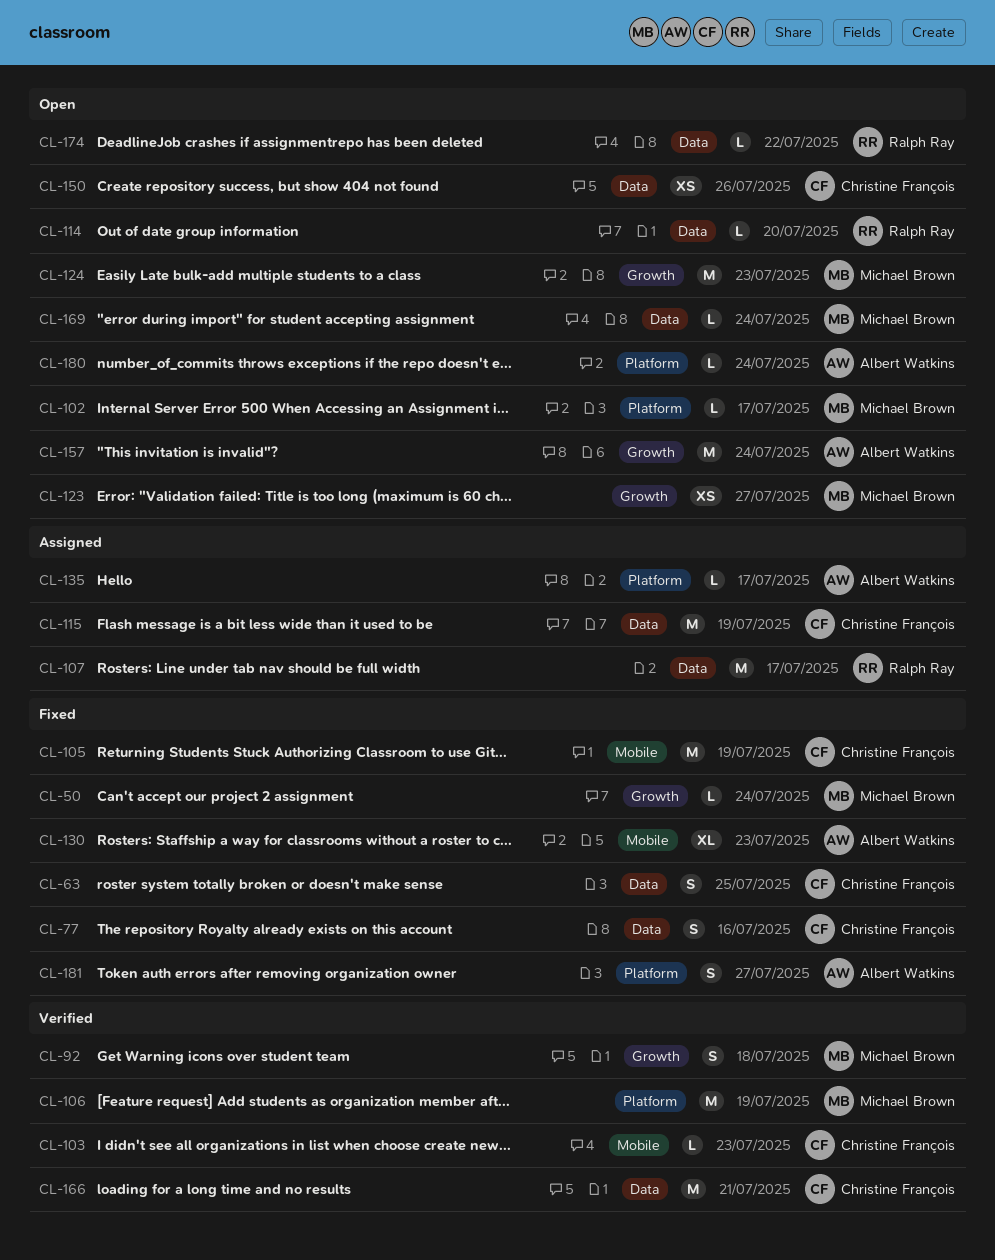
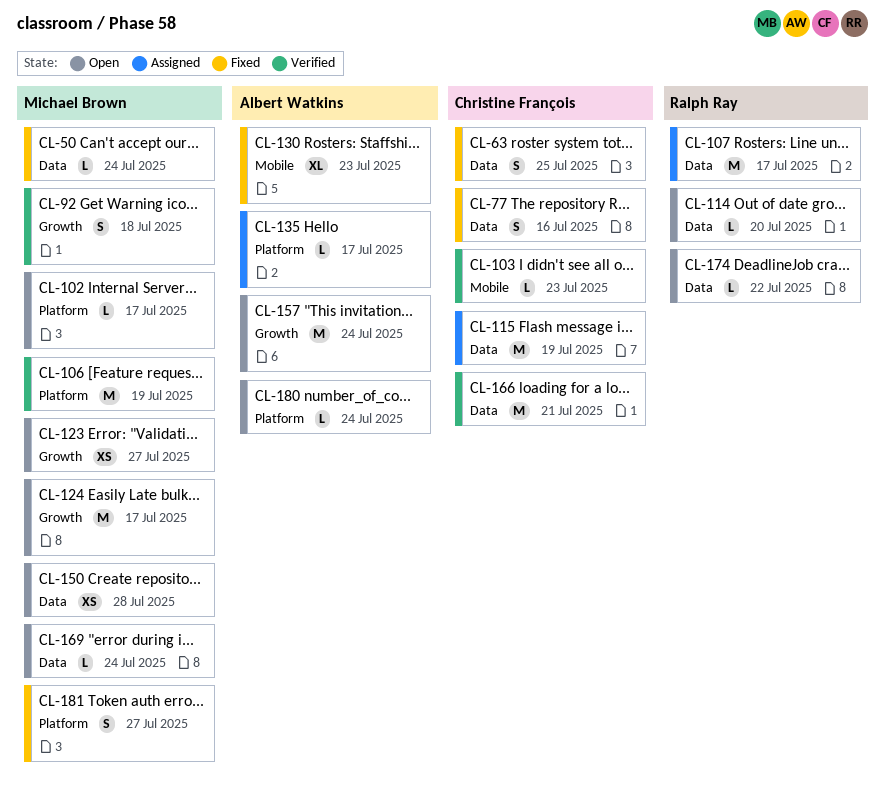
CL-50, label: Growth -> Data
CL-105: present -> none
CL-124, due: Jul 23 -> Jul 17
CL-150, owner: Christine François -> Michael Brown
CL-150, due: Jul 26 -> Jul 28
CL-181, owner: Albert Watkins -> Michael Brown

